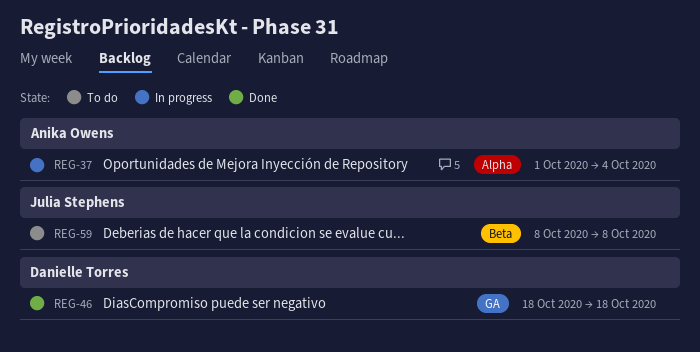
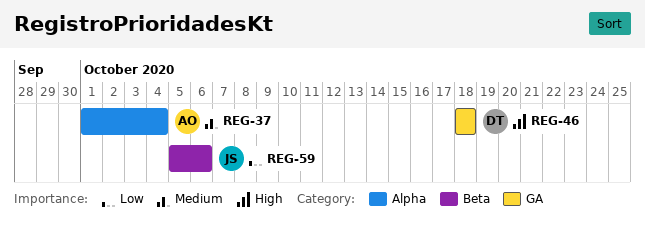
REG-59, start: Oct 8 -> Oct 5
REG-59, due: Oct 8 -> Oct 6

